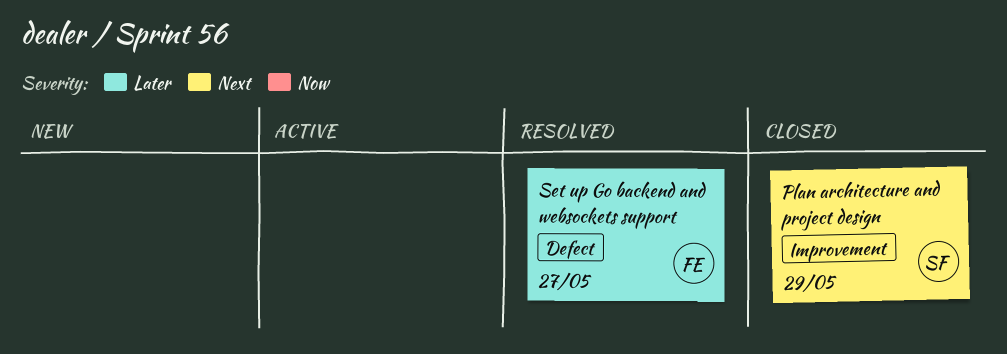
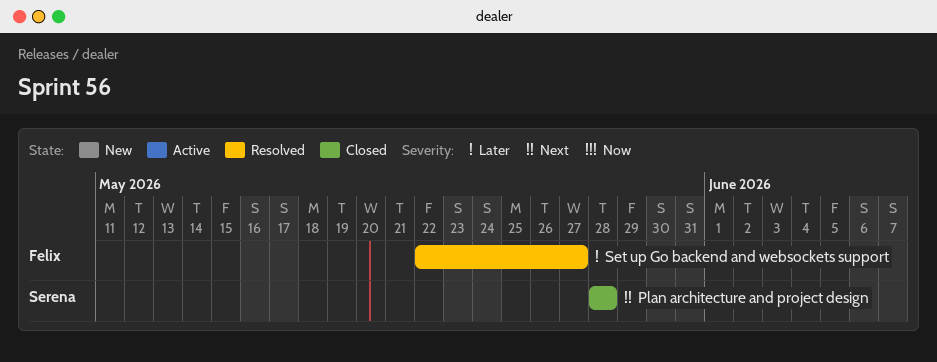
Plan architecture and project design, due: May 29 -> May 28

